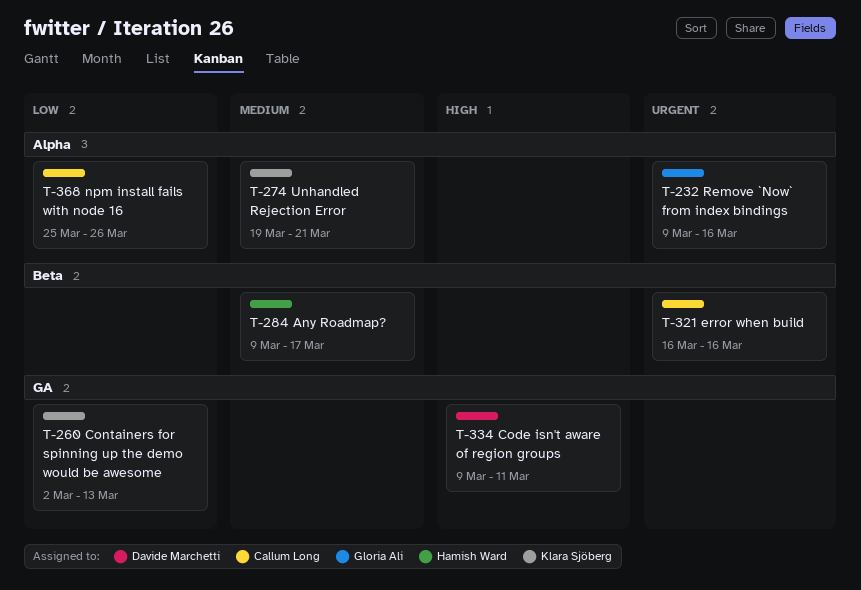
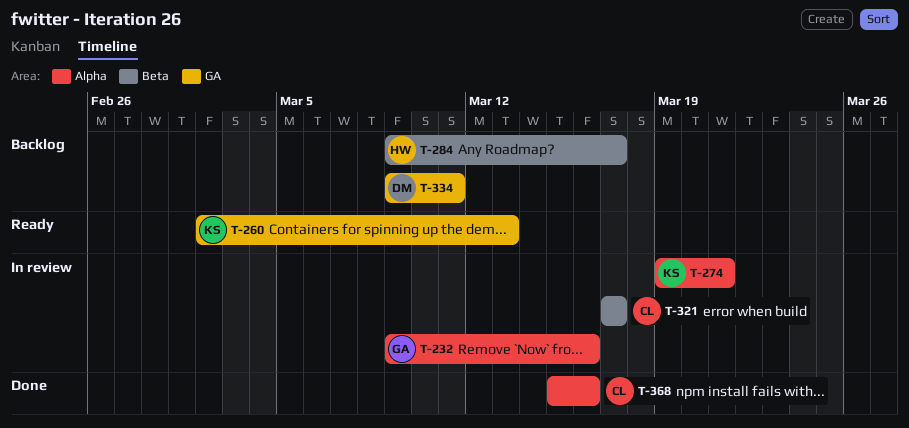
T-321, start: Mar 16 -> Mar 17
T-321, due: Mar 16 -> Mar 17
T-368, start: Mar 25 -> Mar 15
T-368, due: Mar 26 -> Mar 16

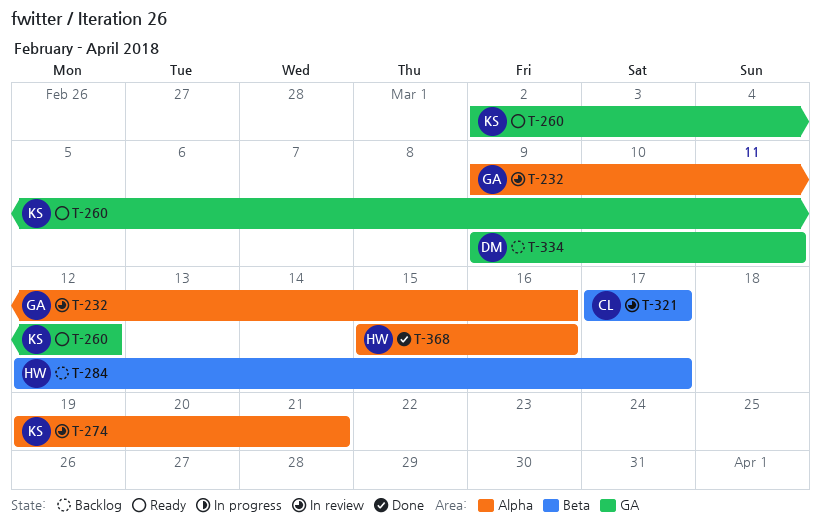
T-260, due: Mar 13 -> Mar 12
T-284, start: Mar 9 -> Mar 12
T-368, owner: CL -> HW

